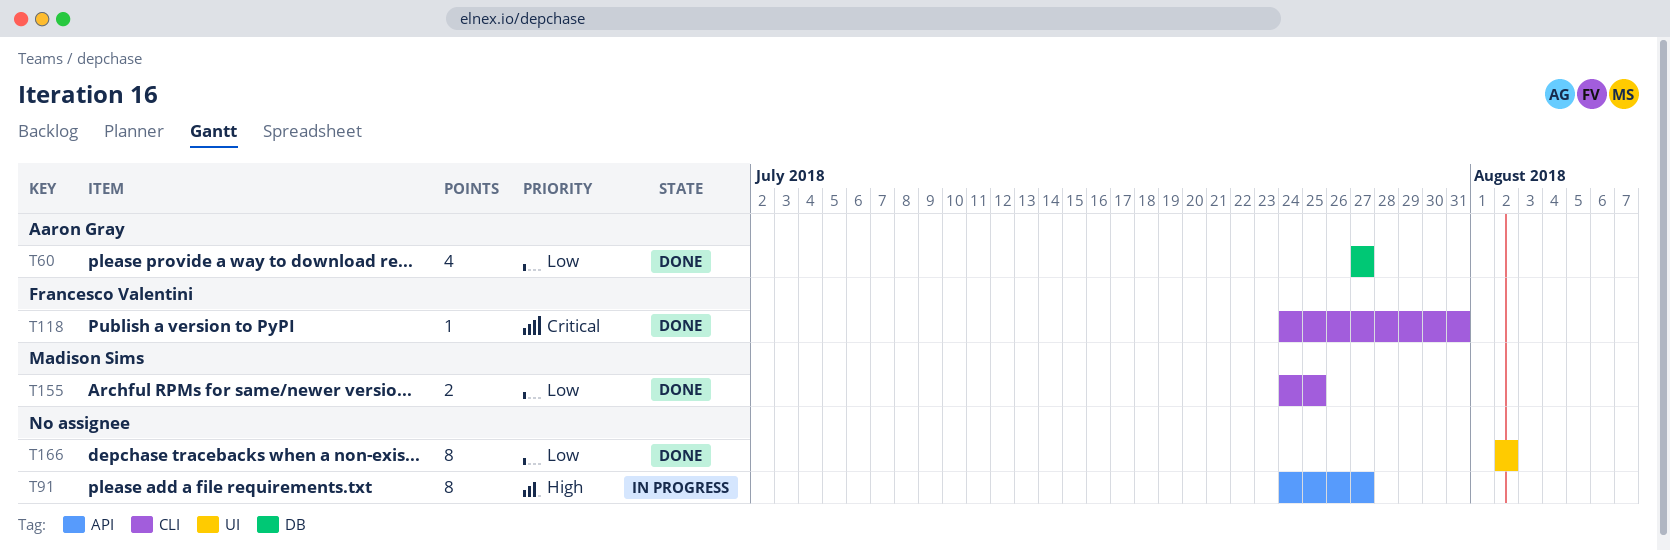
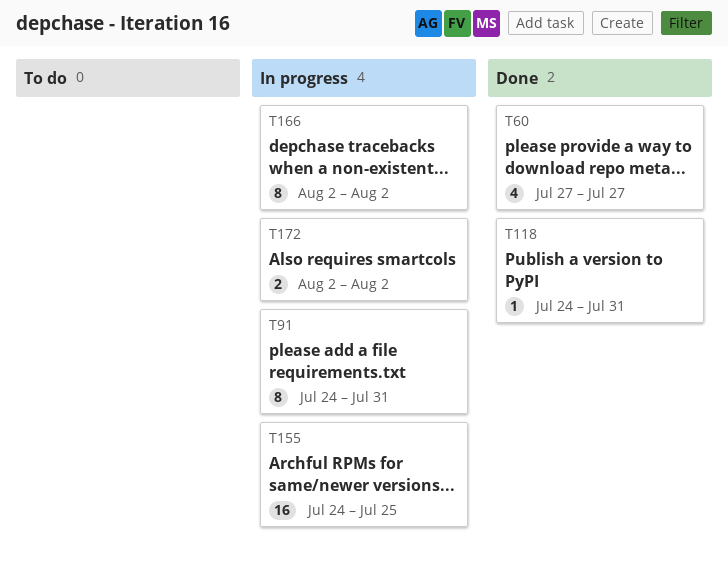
T91, due: Jul 27 -> Jul 31
T155, status: Done -> In progress
T155, estimate: 2 -> 16
T166, status: Done -> In progress
T172: none -> present

